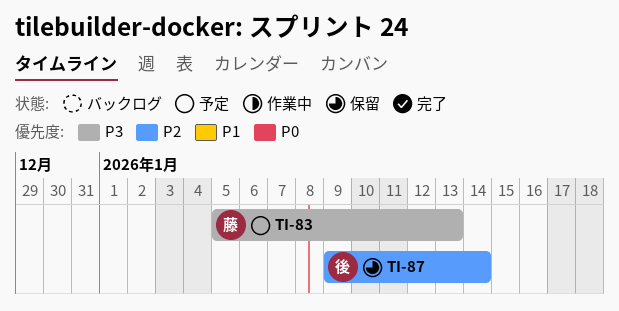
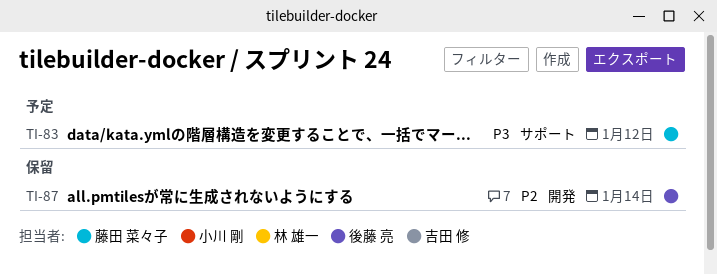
TI-83, due: Jan 13 -> Jan 12

